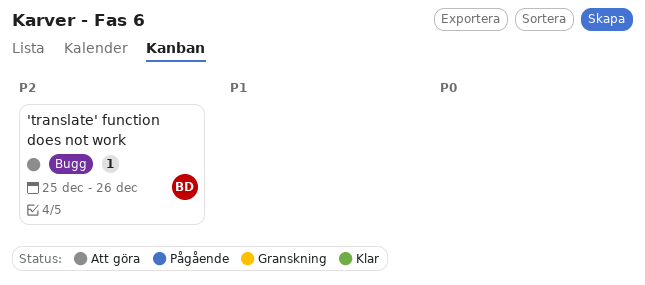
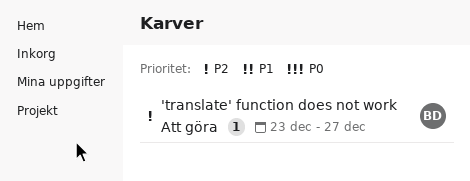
'translate' function does not work, start: Dec 25 -> Dec 23
'translate' function does not work, due: Dec 26 -> Dec 27

